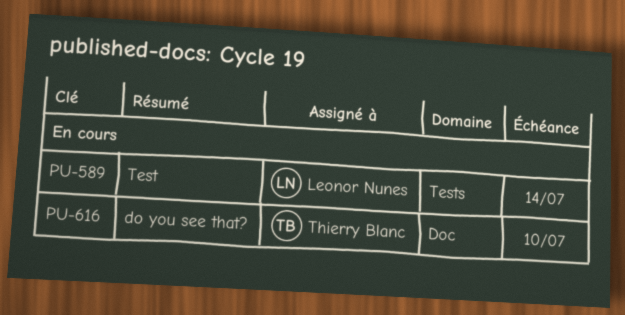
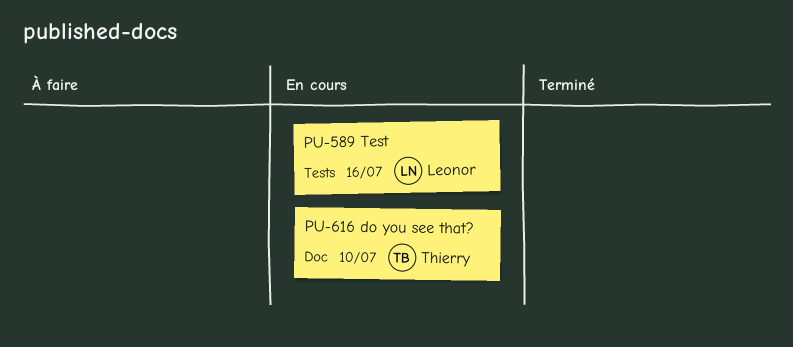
PU-589, due: Jul 14 -> Jul 16

